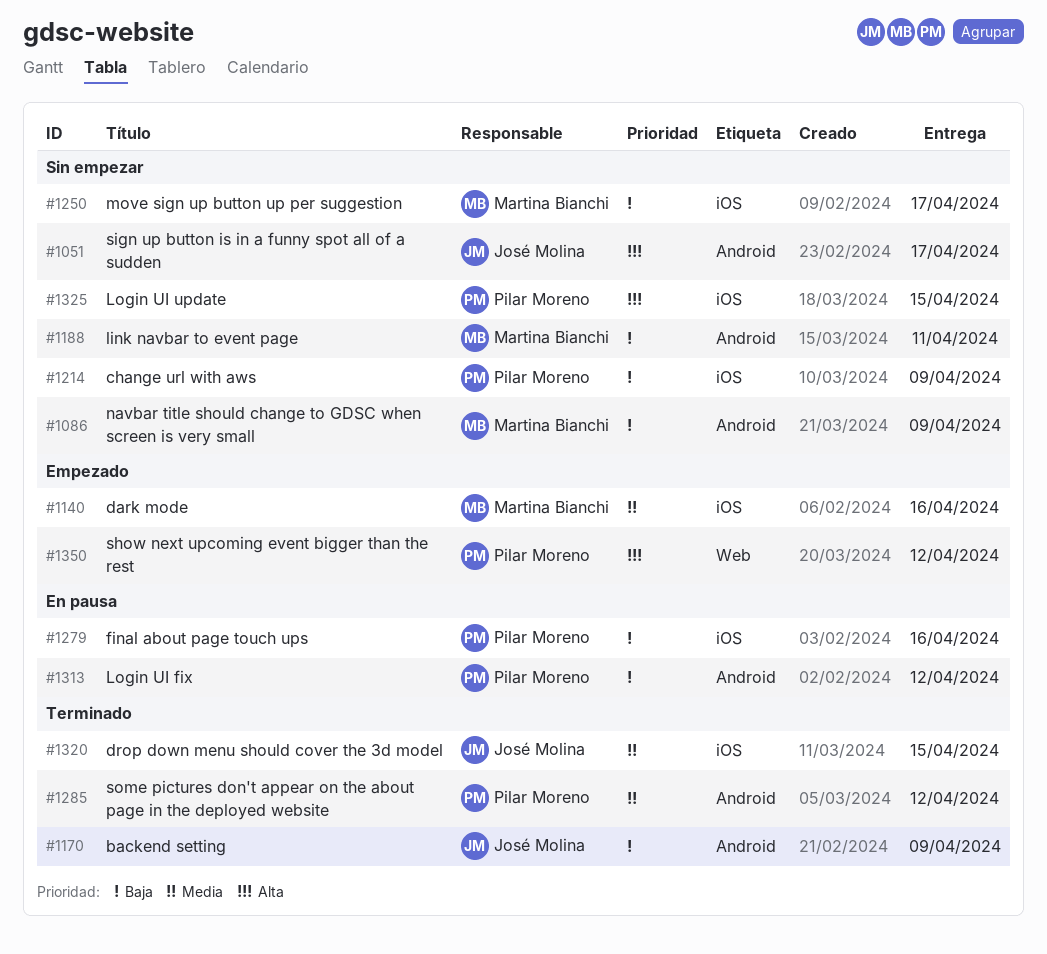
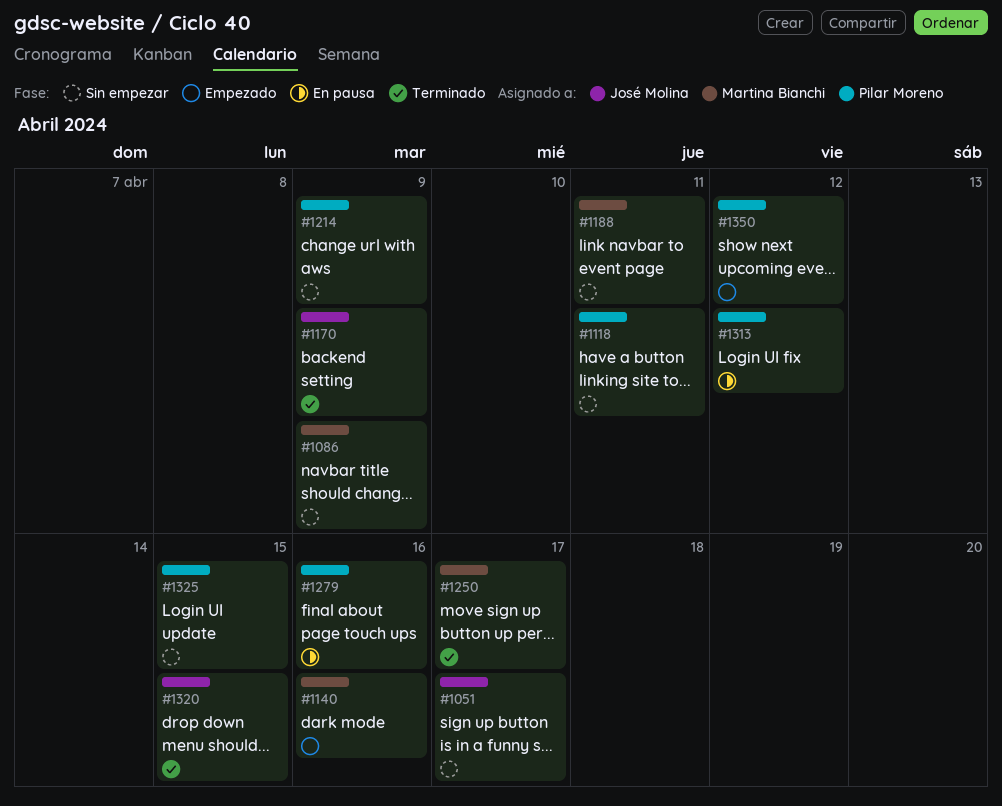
#1118: none -> present
#1250, status: Sin empezar -> Terminado
#1285: present -> none

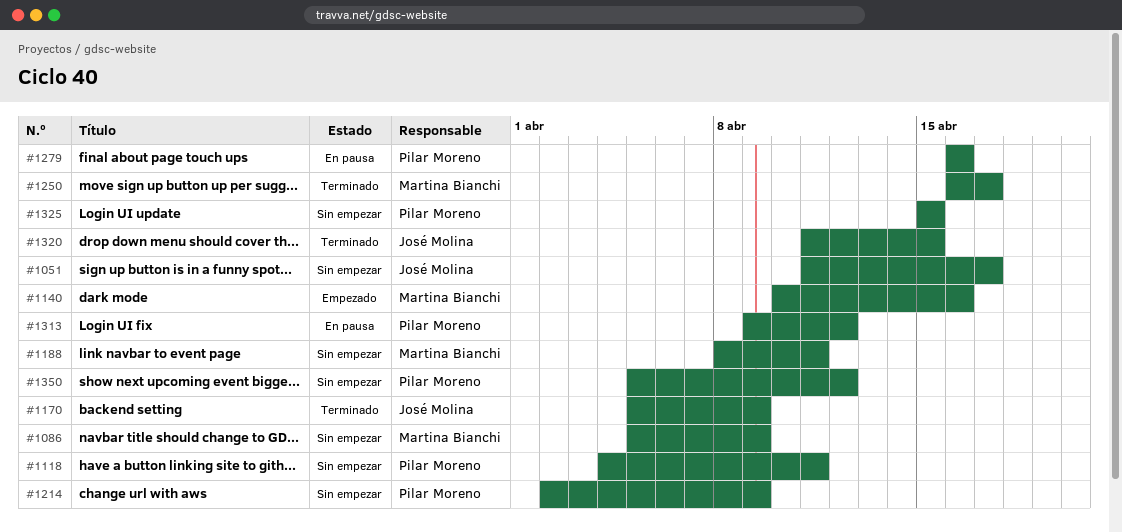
#1350, status: Empezado -> Sin empezar

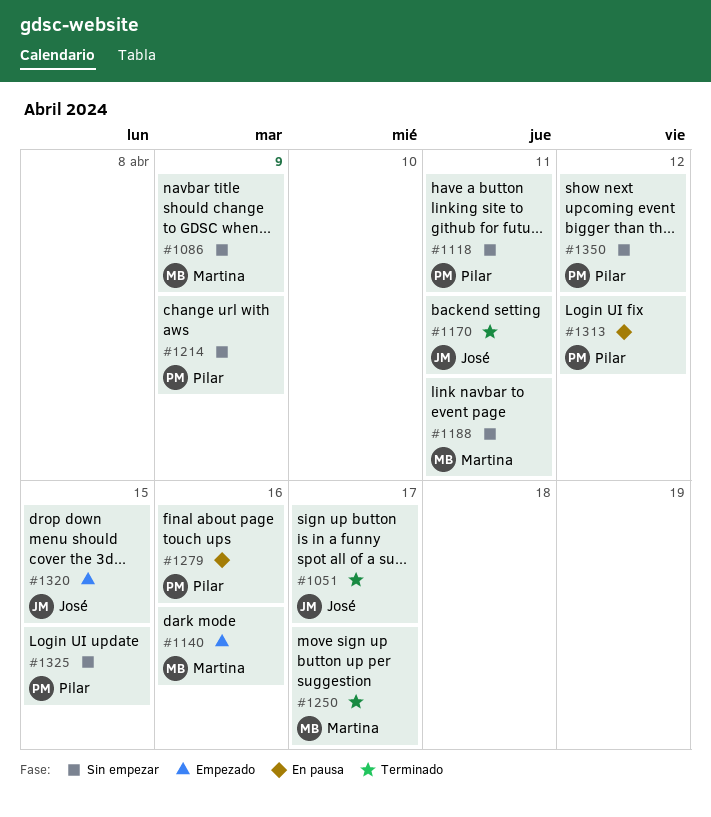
#1051, status: Sin empezar -> Terminado
#1170, due: Apr 9 -> Apr 11
#1320, status: Terminado -> Empezado

